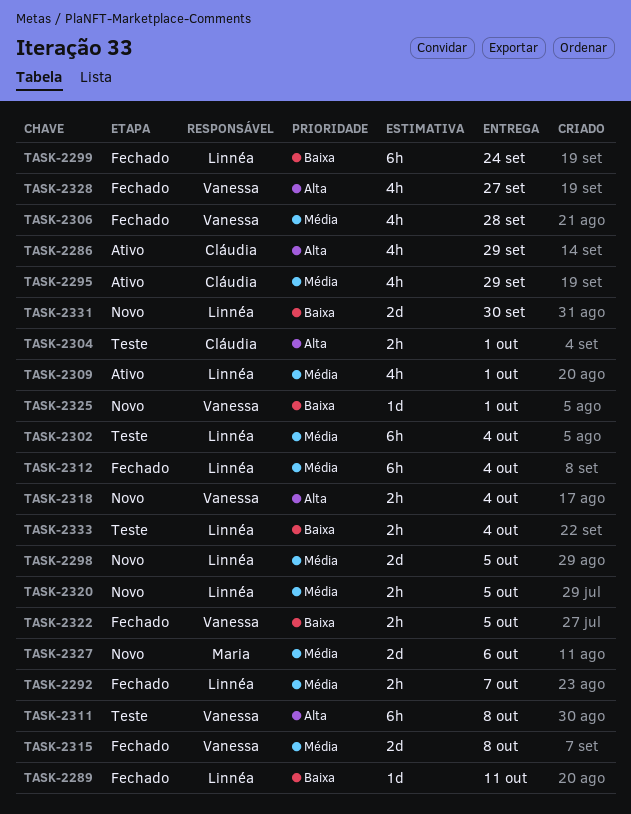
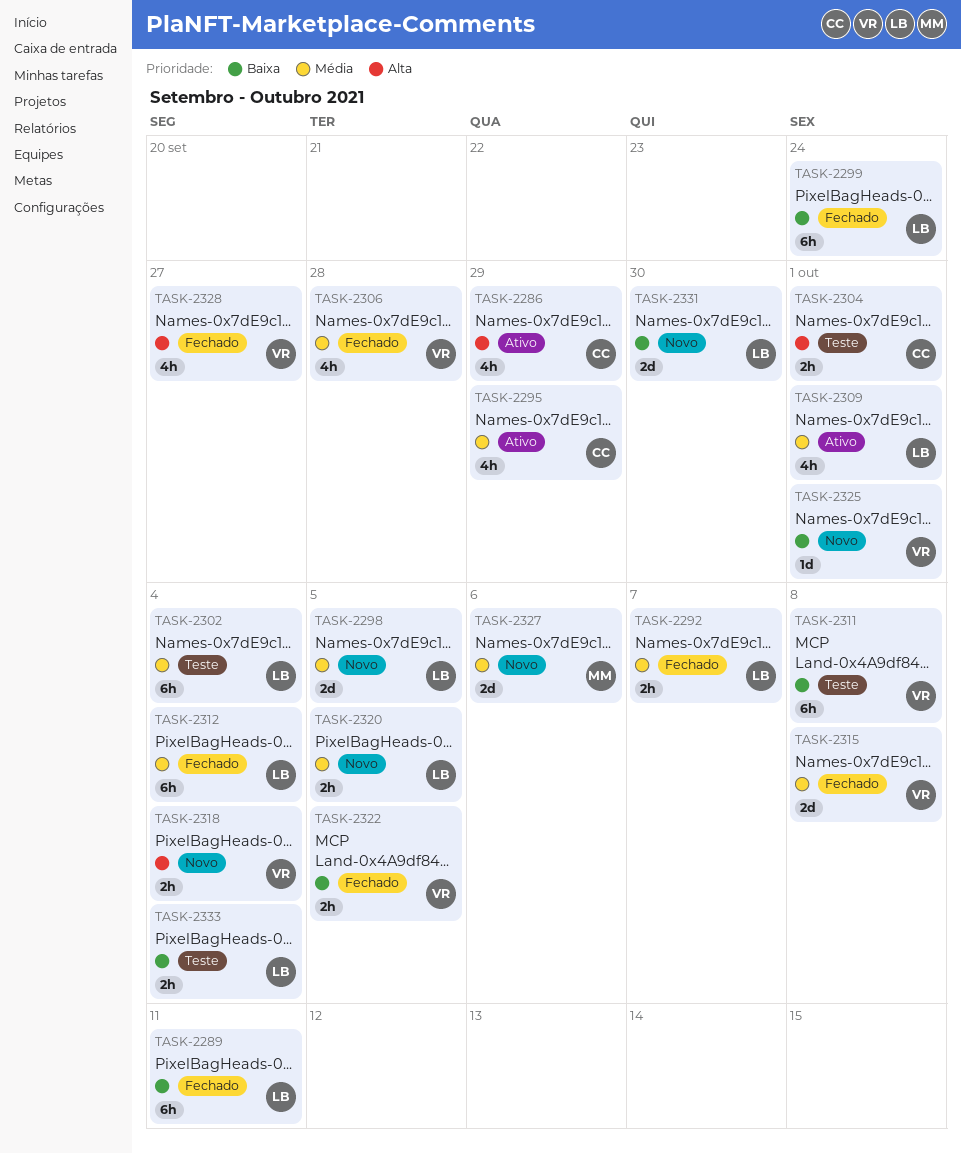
TASK-2289, estimate: 1d -> 6h
TASK-2311, priority: Alta -> Baixa

